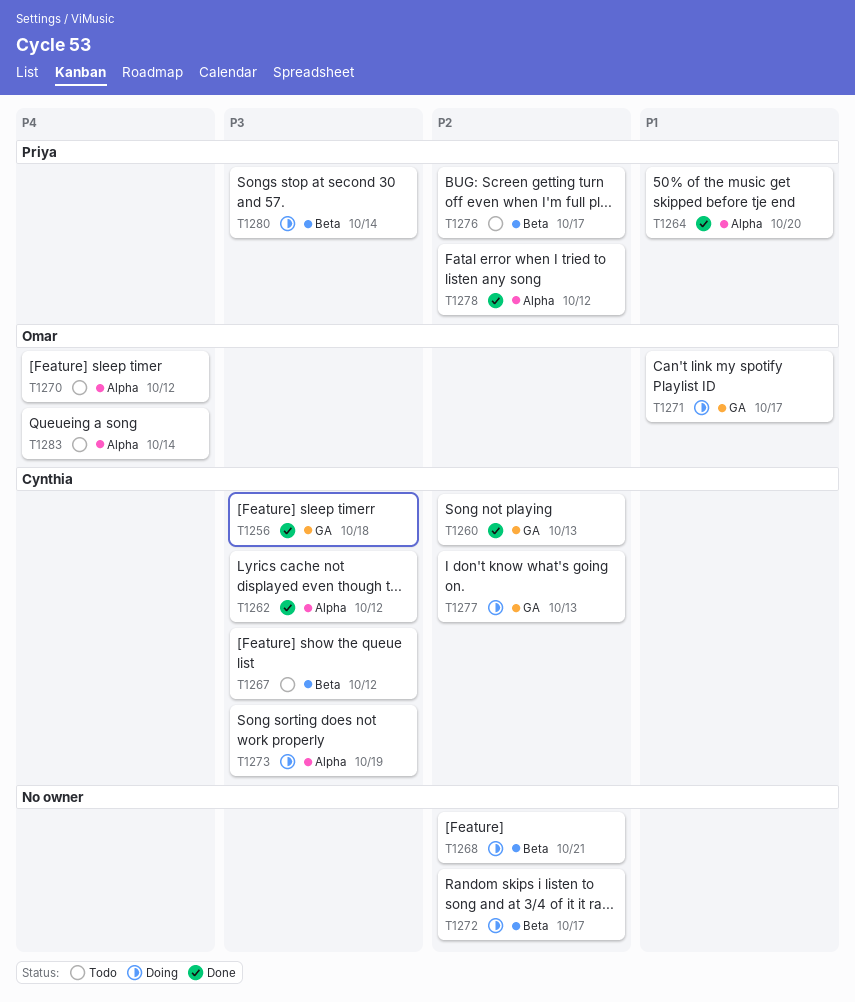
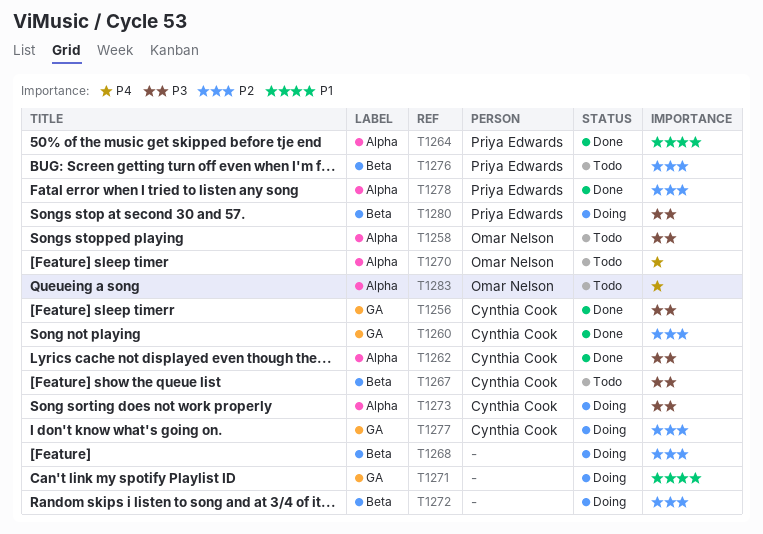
T1258: none -> present
T1271, owner: Omar Nelson -> none

